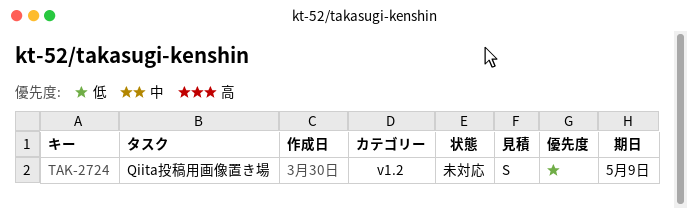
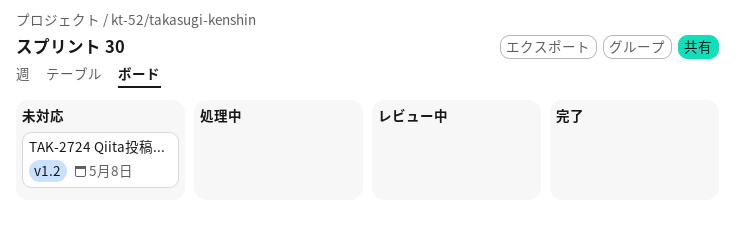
TAK-2724, due: May 9 -> May 8

